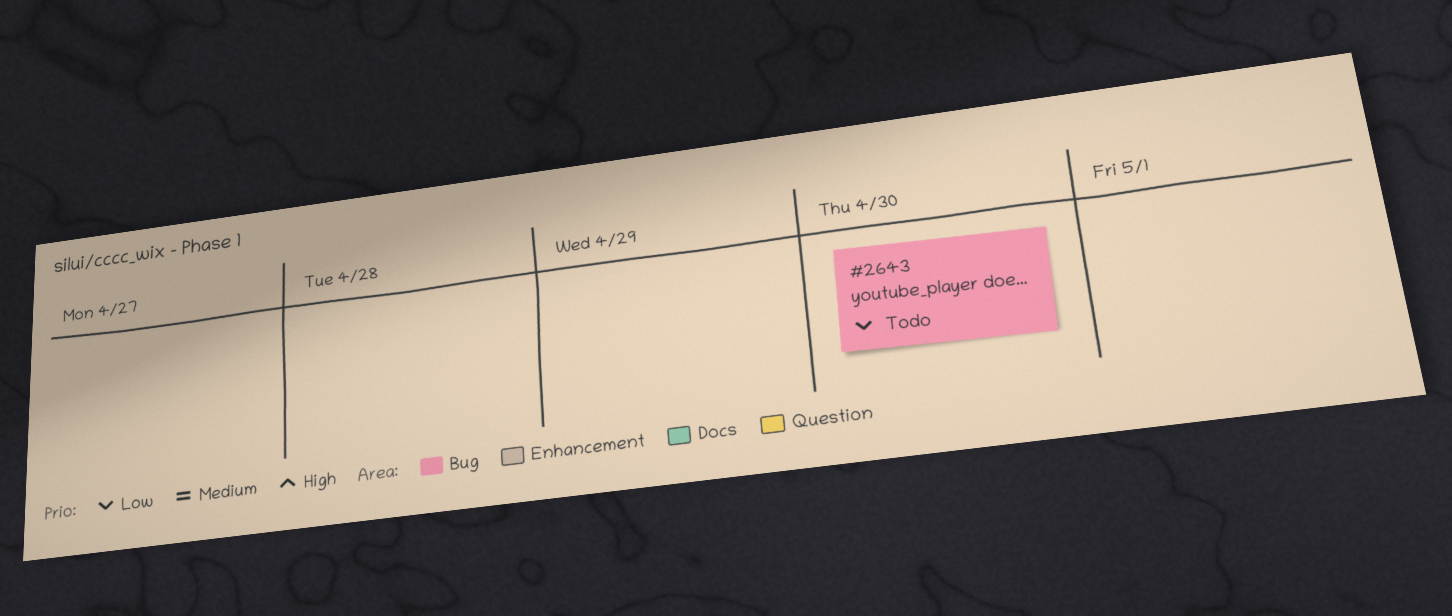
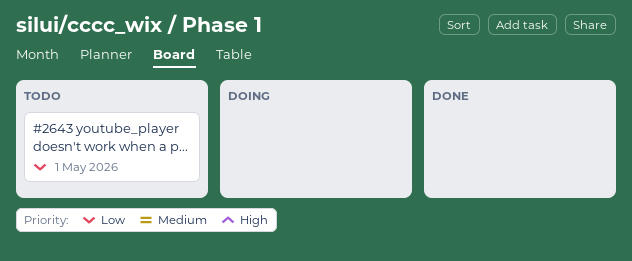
#2643, due: Apr 30 -> May 1

